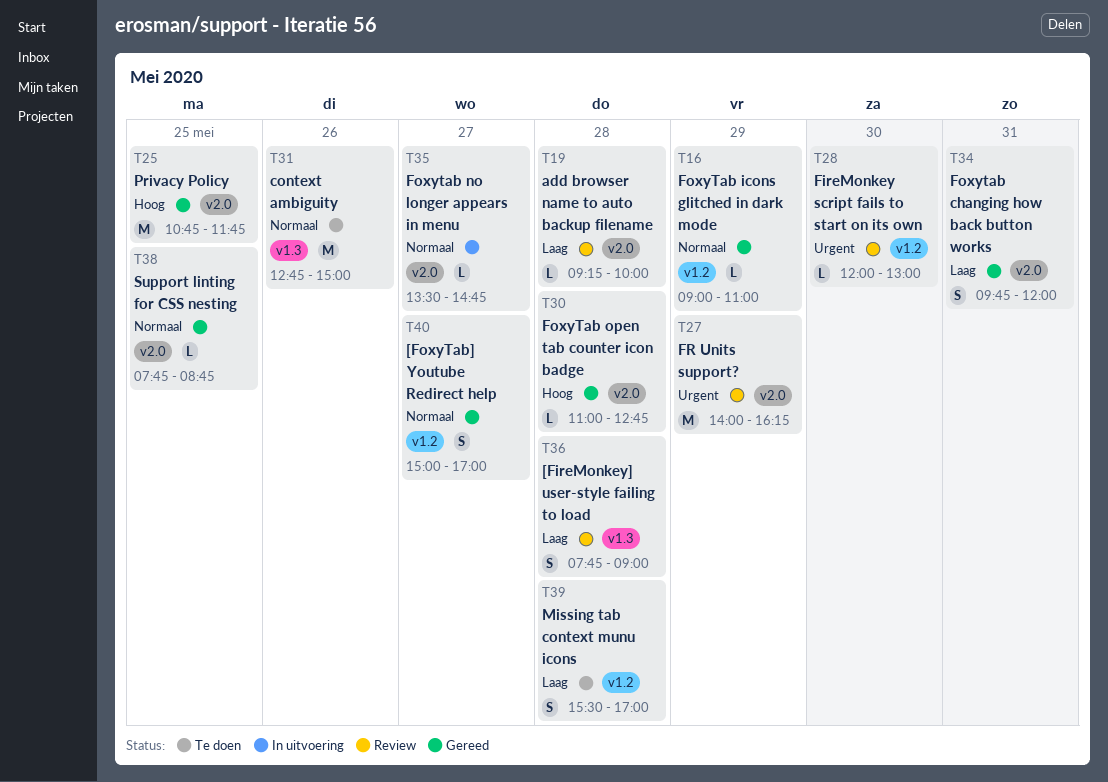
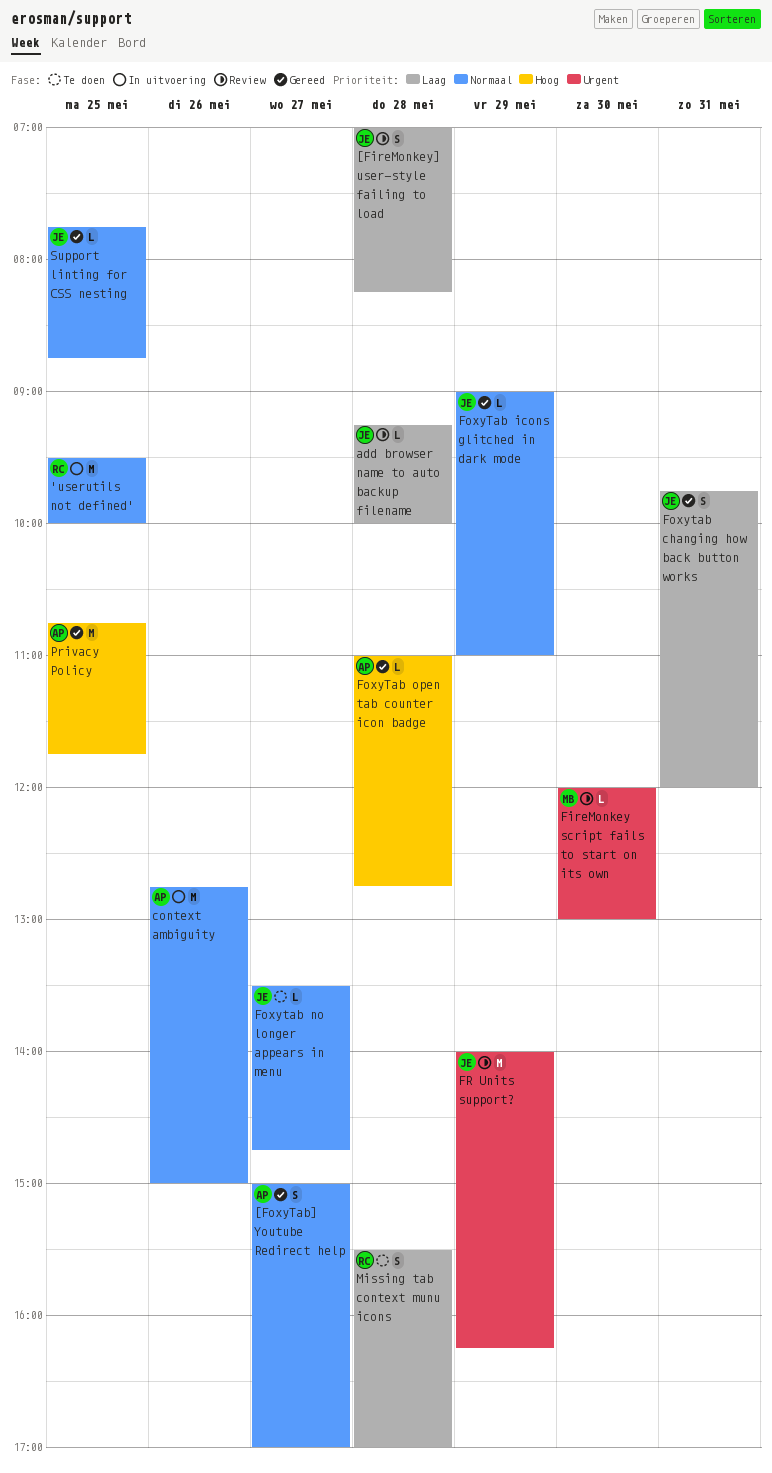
'userutils not defined': none -> present
[FireMonkey] user-style failing to load, begins: 07:45 -> 07:00
[FireMonkey] user-style failing to load, ends: 09:00 -> 08:15
context ambiguity, status: Te doen -> In uitvoering
Foxytab no longer appears in menu, status: In uitvoering -> Te doen

